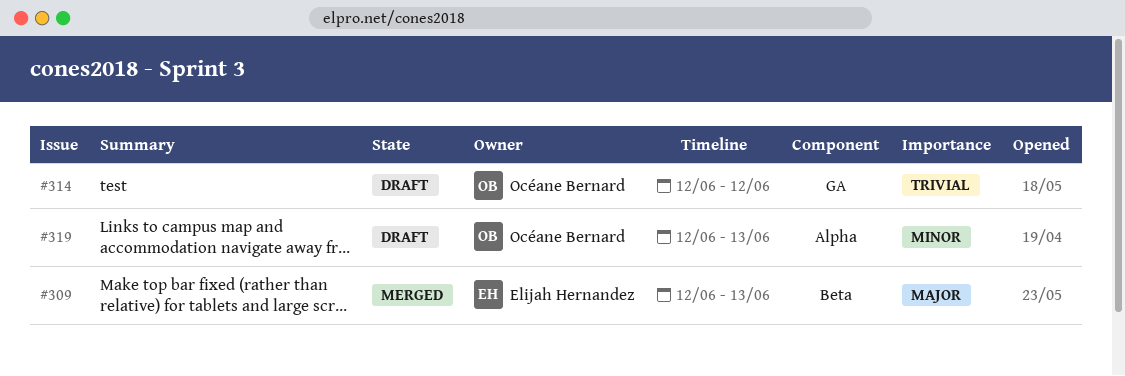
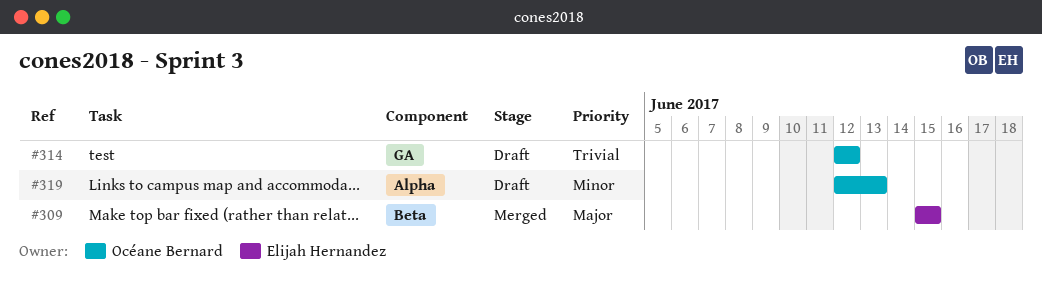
#309, start: Jun 12 -> Jun 15
#309, due: Jun 13 -> Jun 15

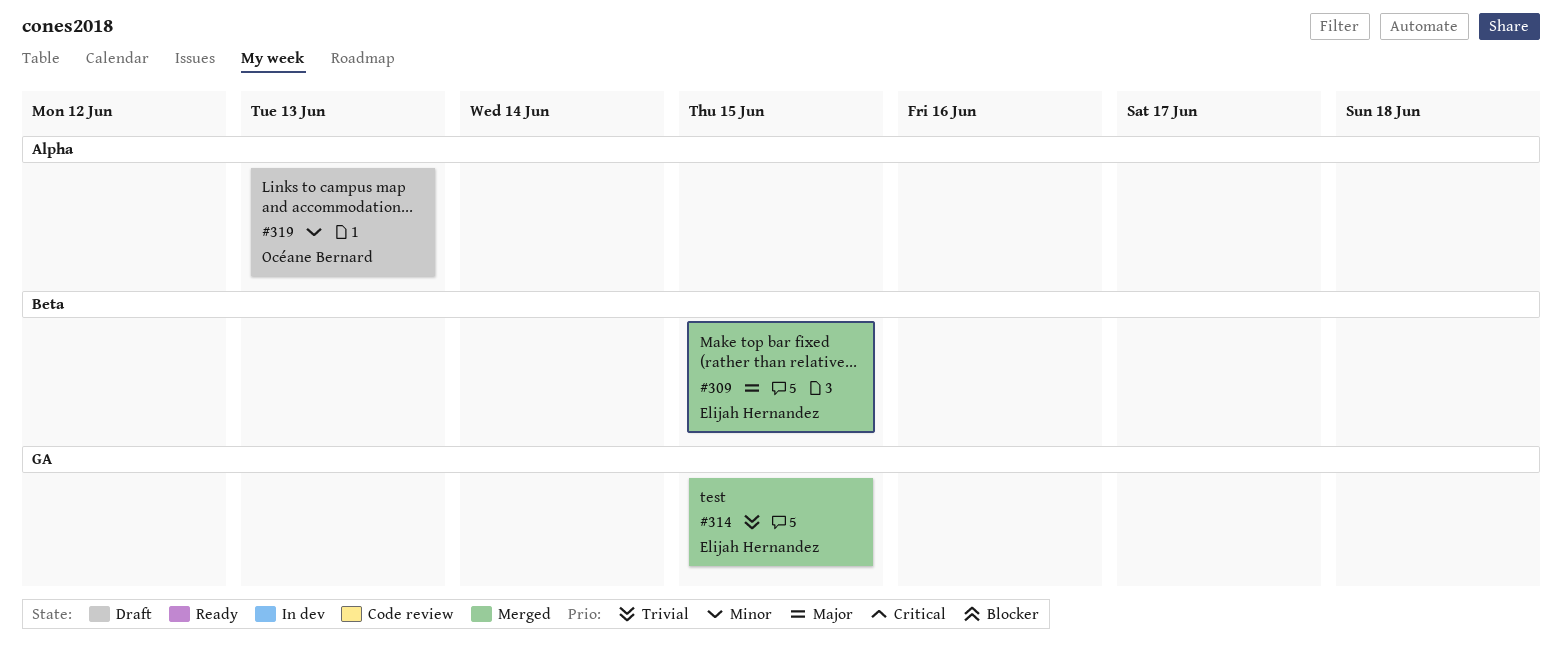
#314, status: Draft -> Merged
#314, owner: Océane Bernard -> Elijah Hernandez
#314, due: Jun 12 -> Jun 15

